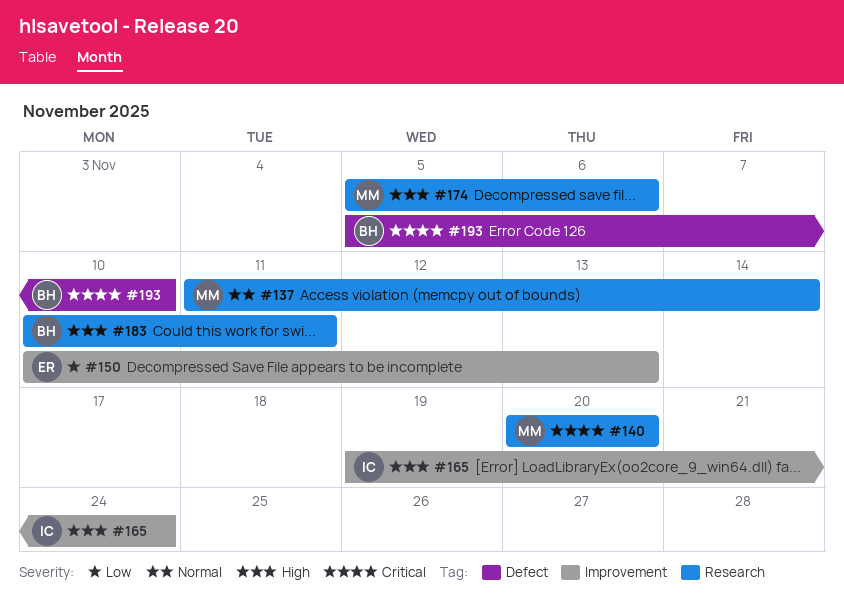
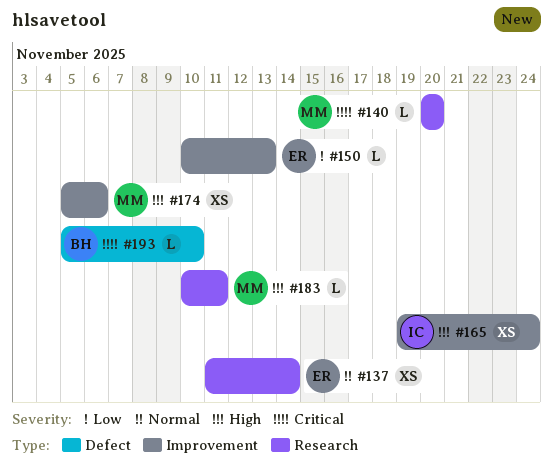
#137, owner: MM -> ER
#174, label: Research -> Improvement
#183, owner: BH -> MM

